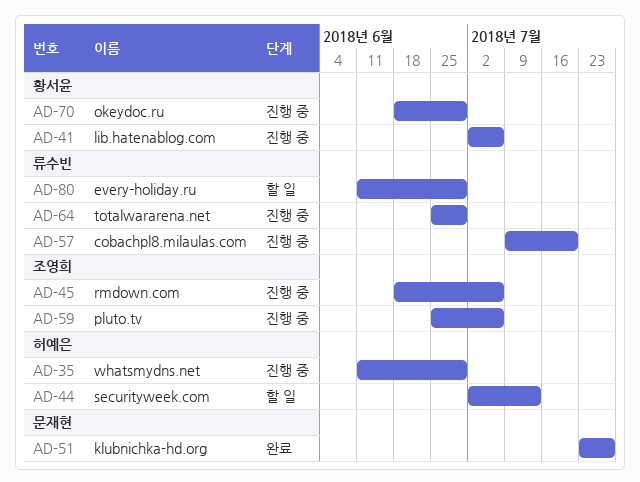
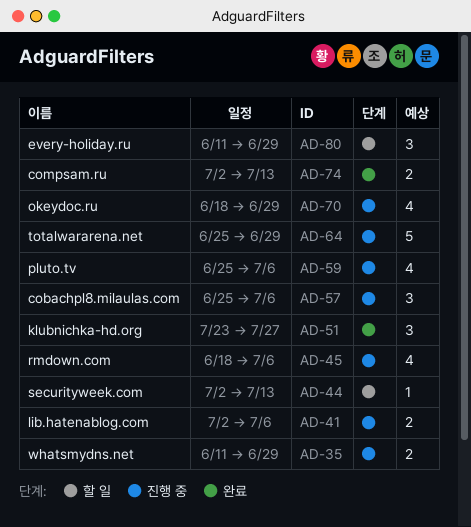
AD-57, start: Jul 9 -> Jun 25
AD-57, due: Jul 20 -> Jul 6
AD-74: none -> present

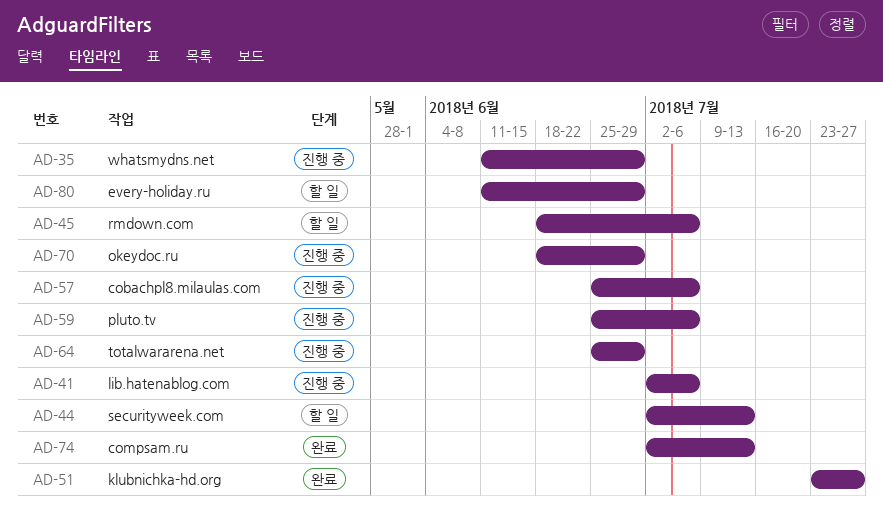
AD-45, status: 진행 중 -> 할 일

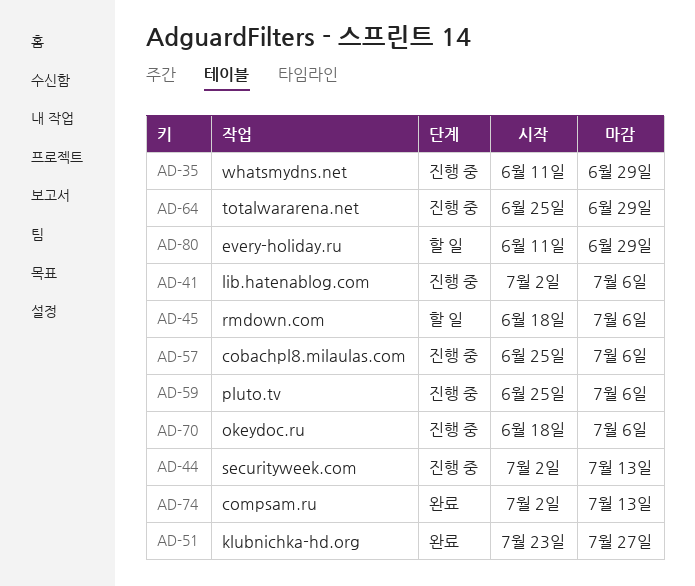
AD-44, status: 할 일 -> 진행 중
AD-70, due: Jun 29 -> Jul 6

